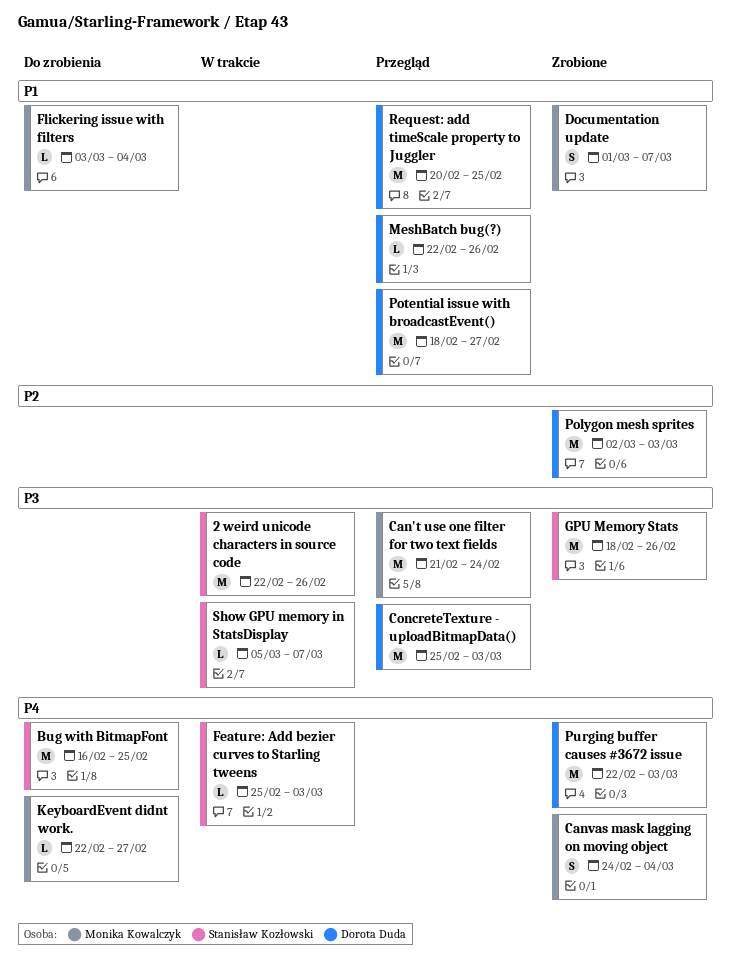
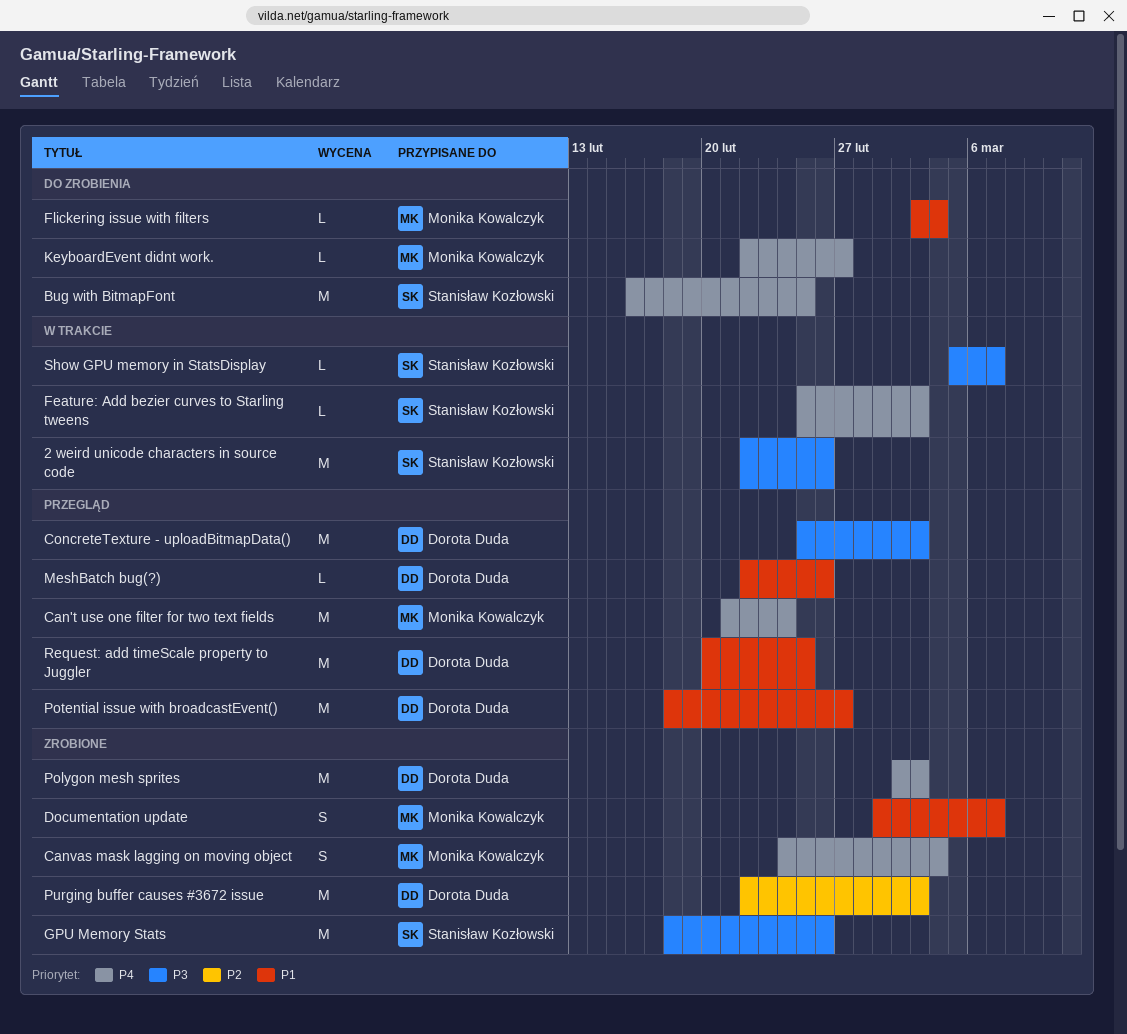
Can't use one filter for two text fields, priority: P3 -> P4
Polygon mesh sprites, priority: P2 -> P4
Purging buffer causes #3672 issue, priority: P4 -> P2

